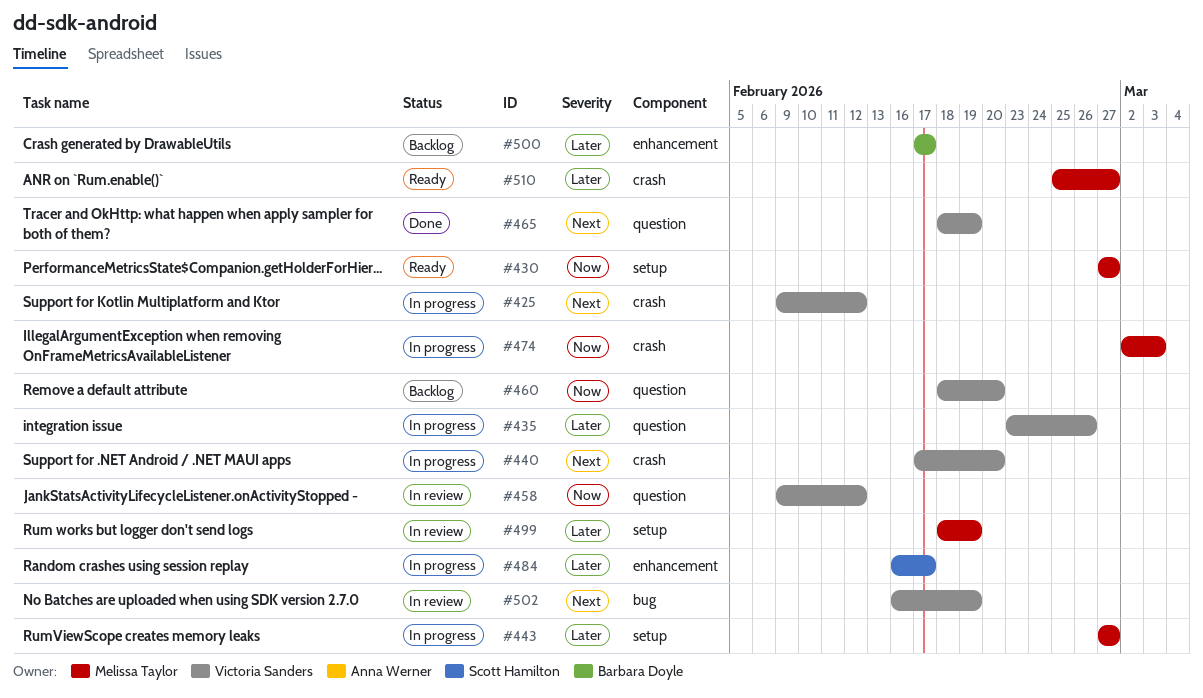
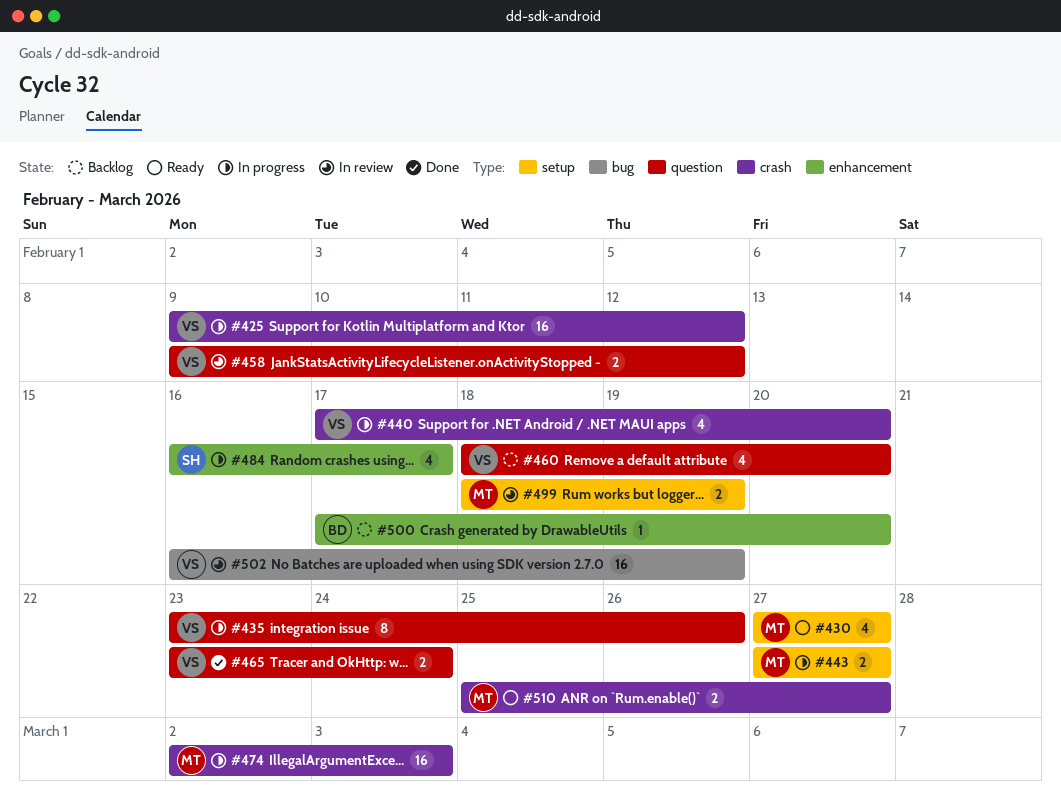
#465, start: Feb 18 -> Feb 23
#465, due: Feb 19 -> Feb 24
#500, due: Feb 17 -> Feb 20

